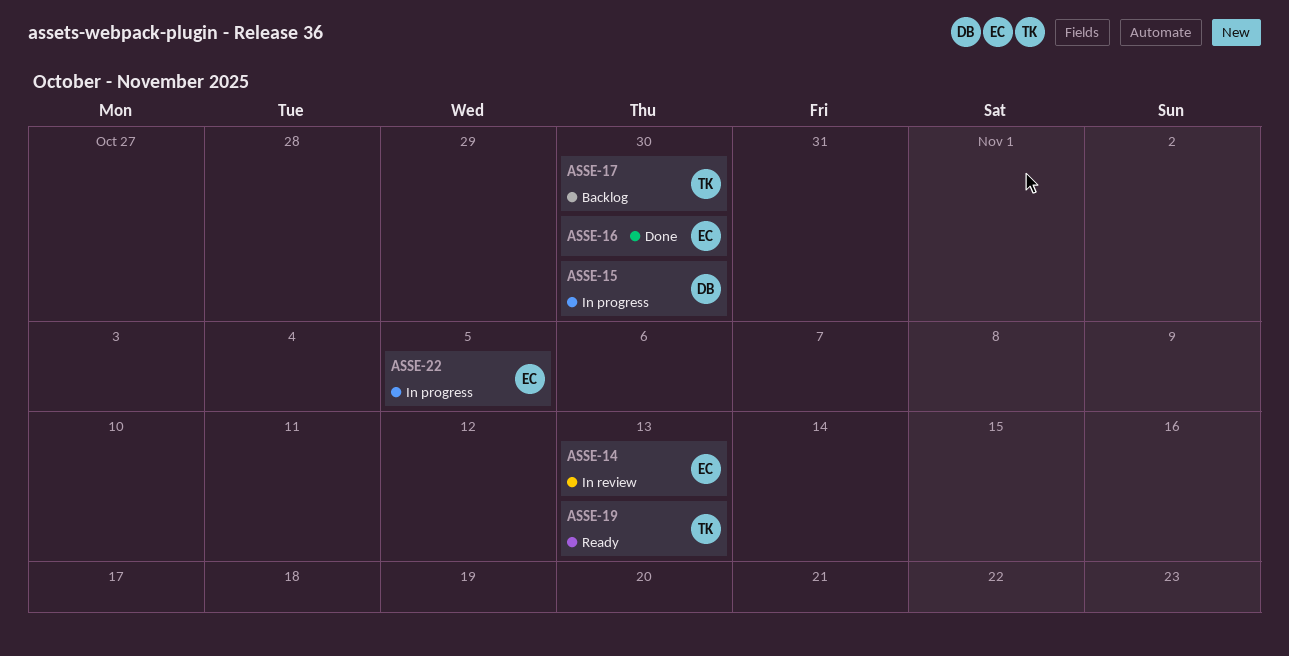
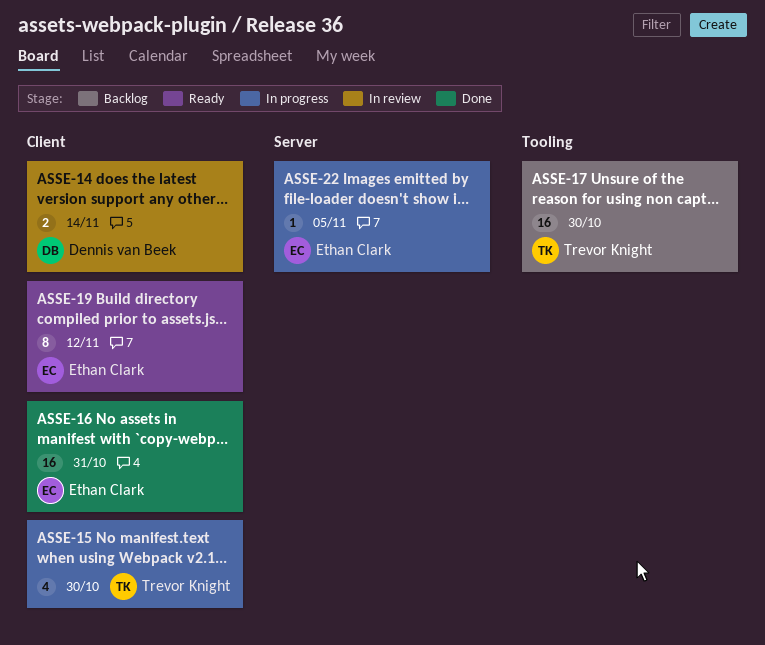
ASSE-14, owner: Ethan Clark -> Dennis van Beek
ASSE-14, due: Nov 13 -> Nov 14
ASSE-15, owner: Dennis van Beek -> Trevor Knight
ASSE-16, due: Oct 30 -> Oct 31
ASSE-19, owner: Trevor Knight -> Ethan Clark
ASSE-19, due: Nov 13 -> Nov 12

